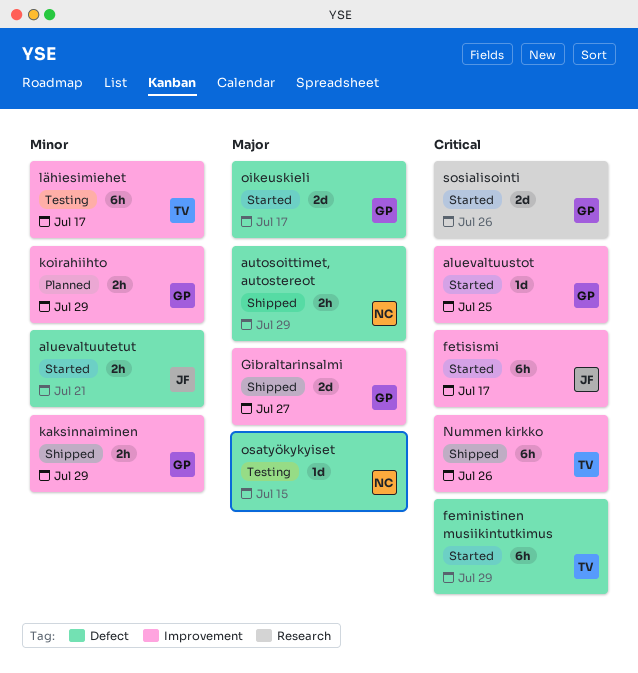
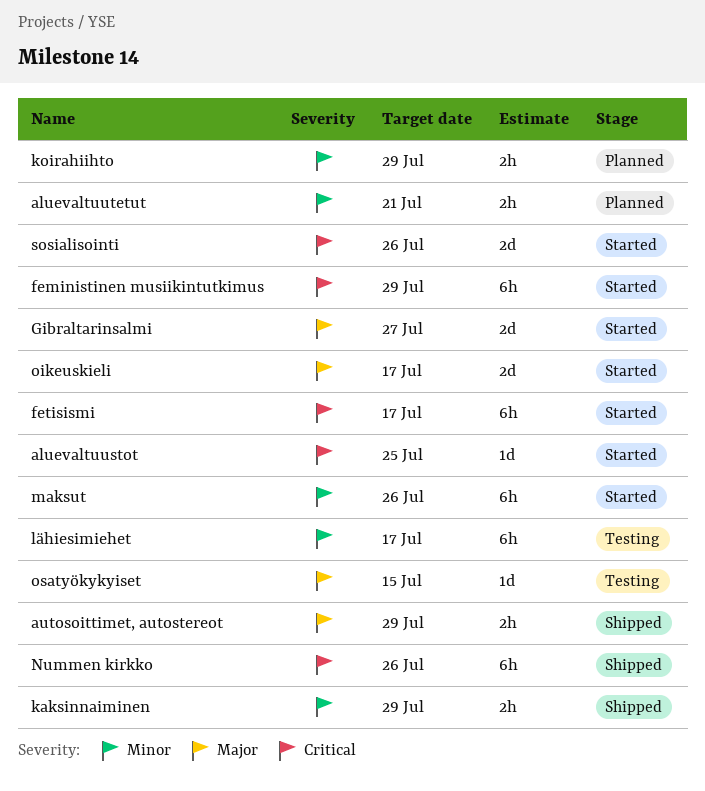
aluevaltuutetut, status: Started -> Planned
Gibraltarinsalmi, status: Shipped -> Started
maksut: none -> present

